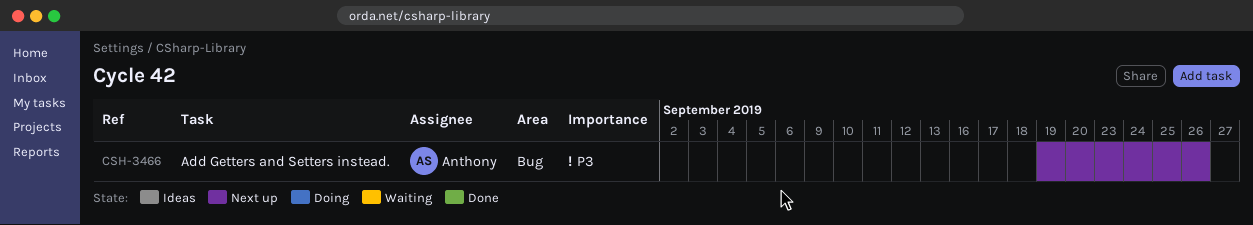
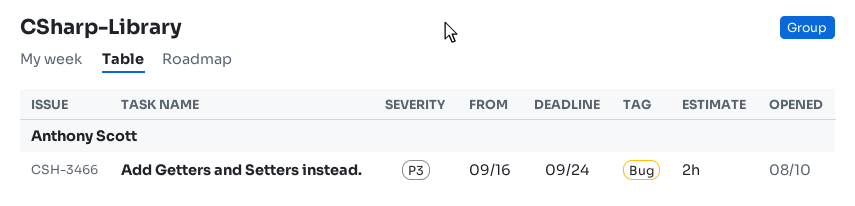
CSH-3466, start: Sep 19 -> Sep 16
CSH-3466, due: Sep 26 -> Sep 24

